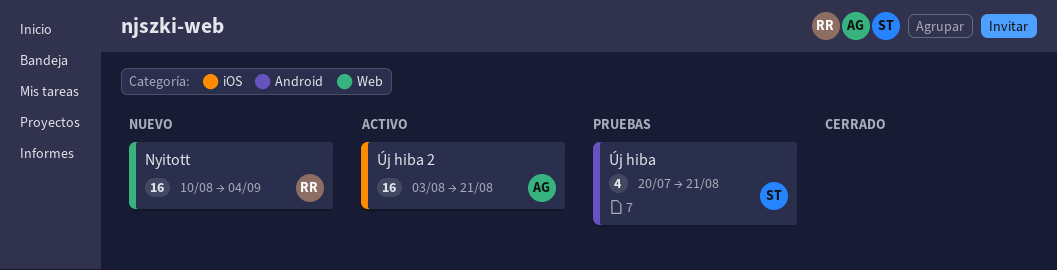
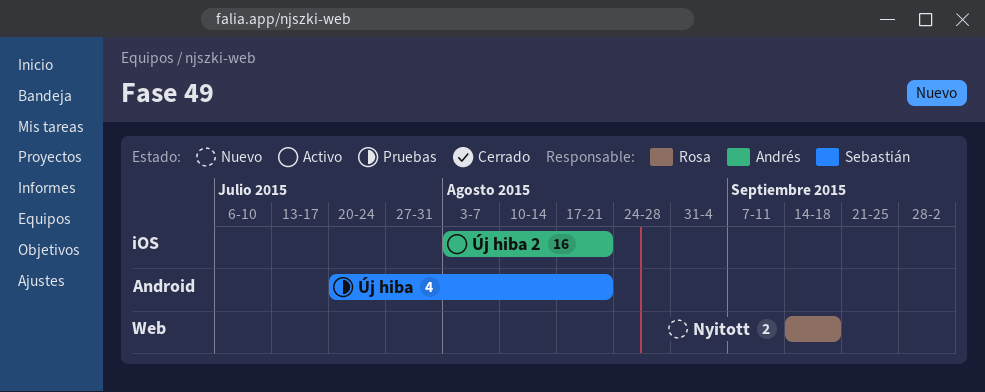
Nyitott, estimate: 16 -> 2
Nyitott, start: Aug 10 -> Sep 14
Nyitott, due: Sep 4 -> Sep 18

